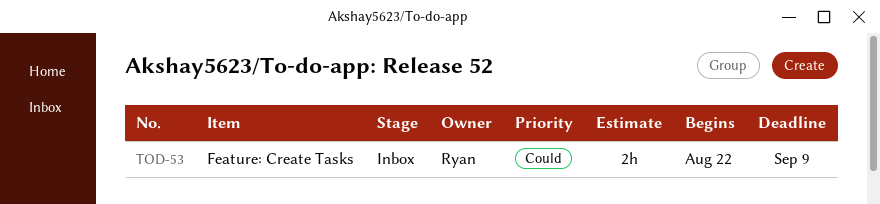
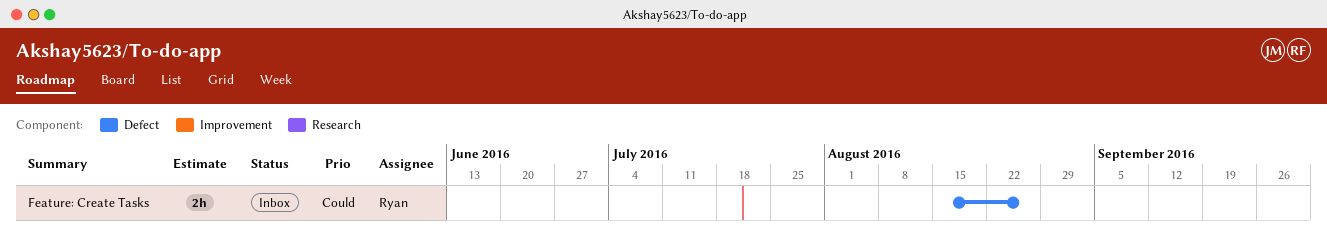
Feature: Create Tasks, start: Aug 22 -> Aug 15
Feature: Create Tasks, due: Sep 9 -> Aug 26

